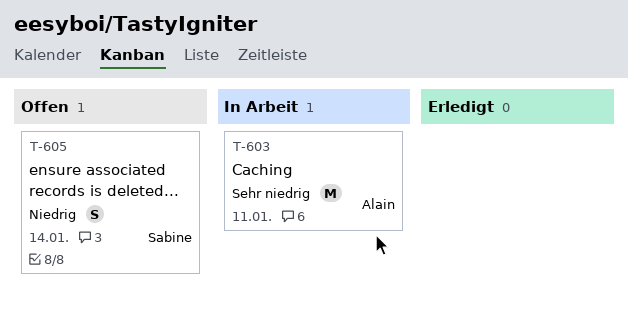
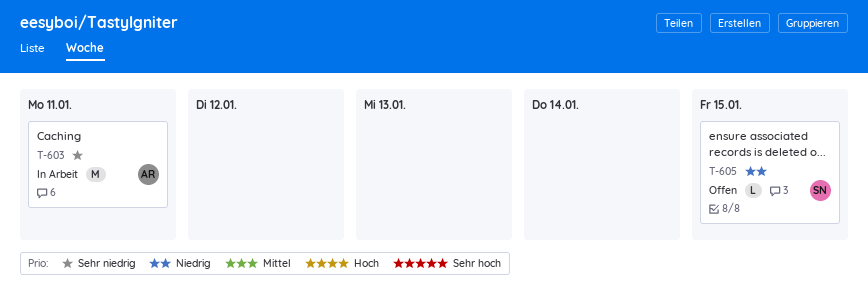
T-605, estimate: S -> L
T-605, due: Jan 14 -> Jan 15

